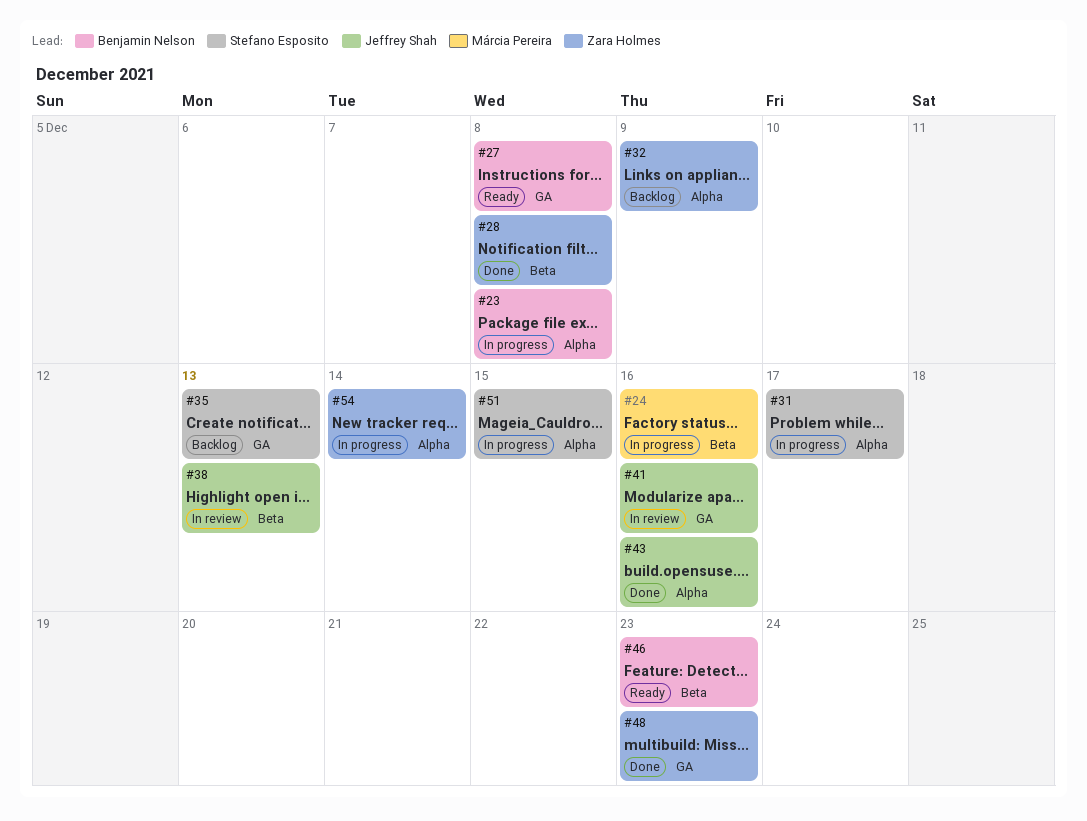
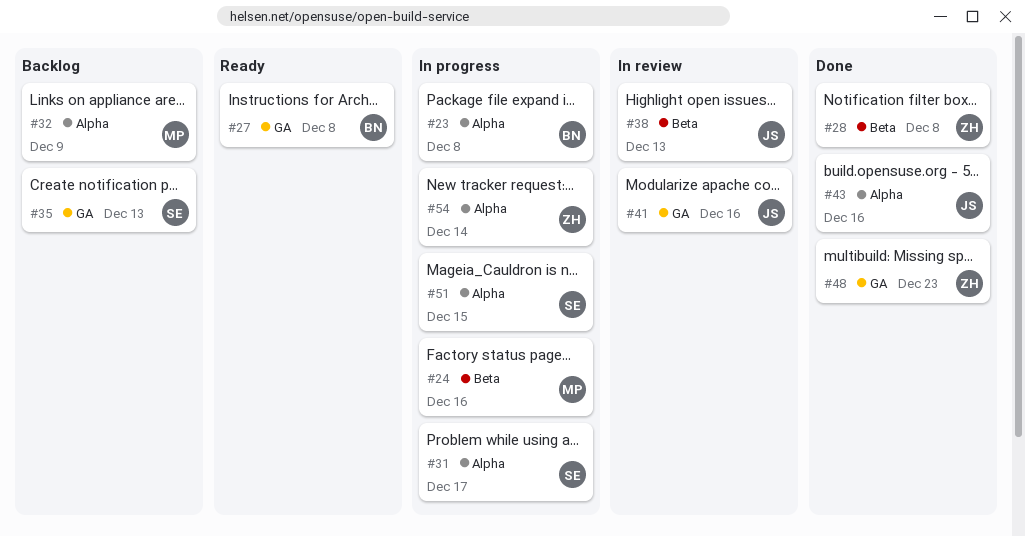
#32, owner: Zara Holmes -> Márcia Pereira
#46: present -> none

